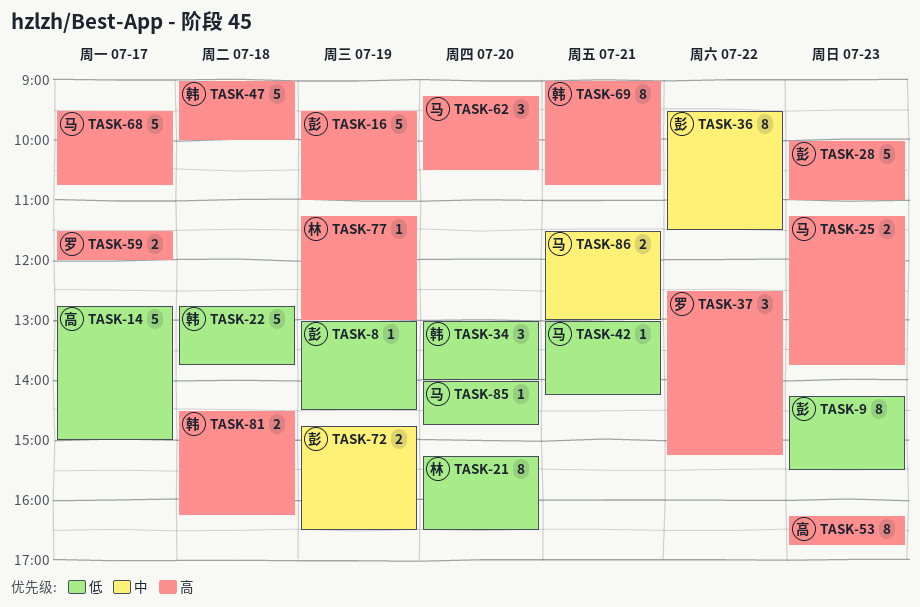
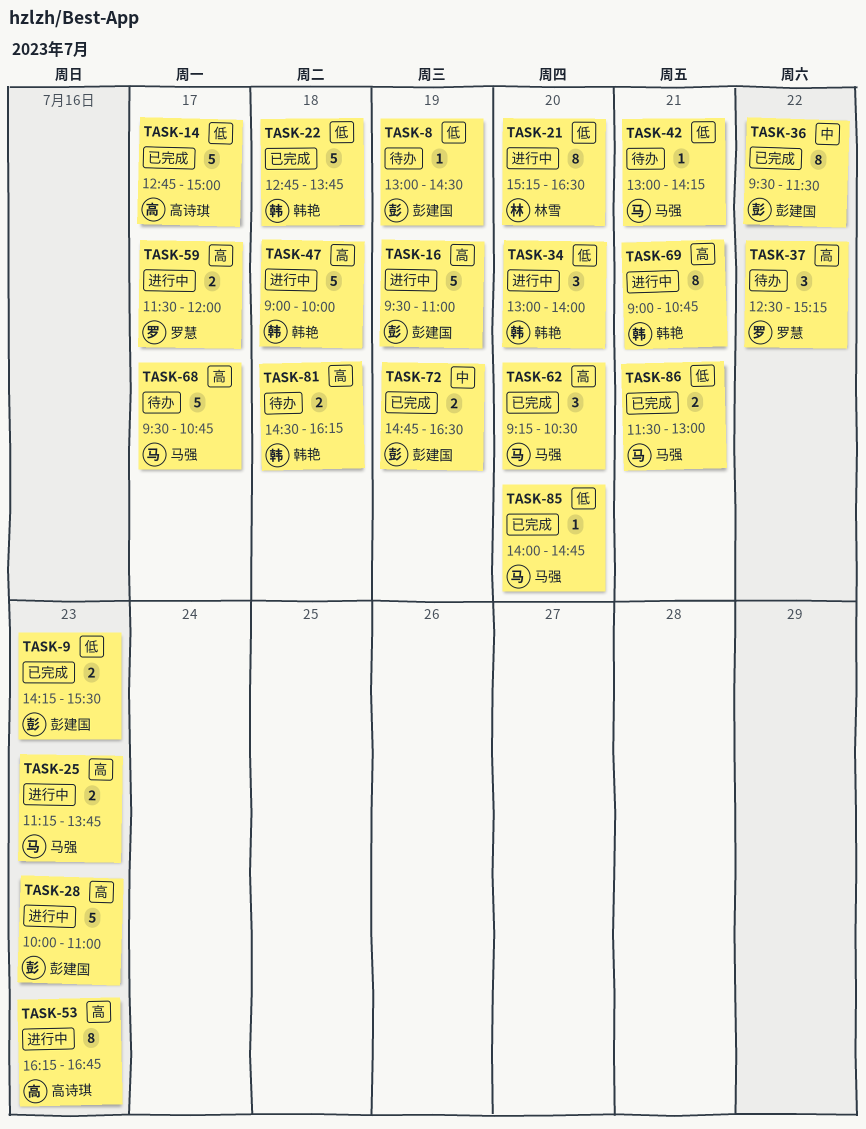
TASK-9, estimate: 8 -> 2
TASK-77: present -> none
TASK-86, priority: 中 -> 低

